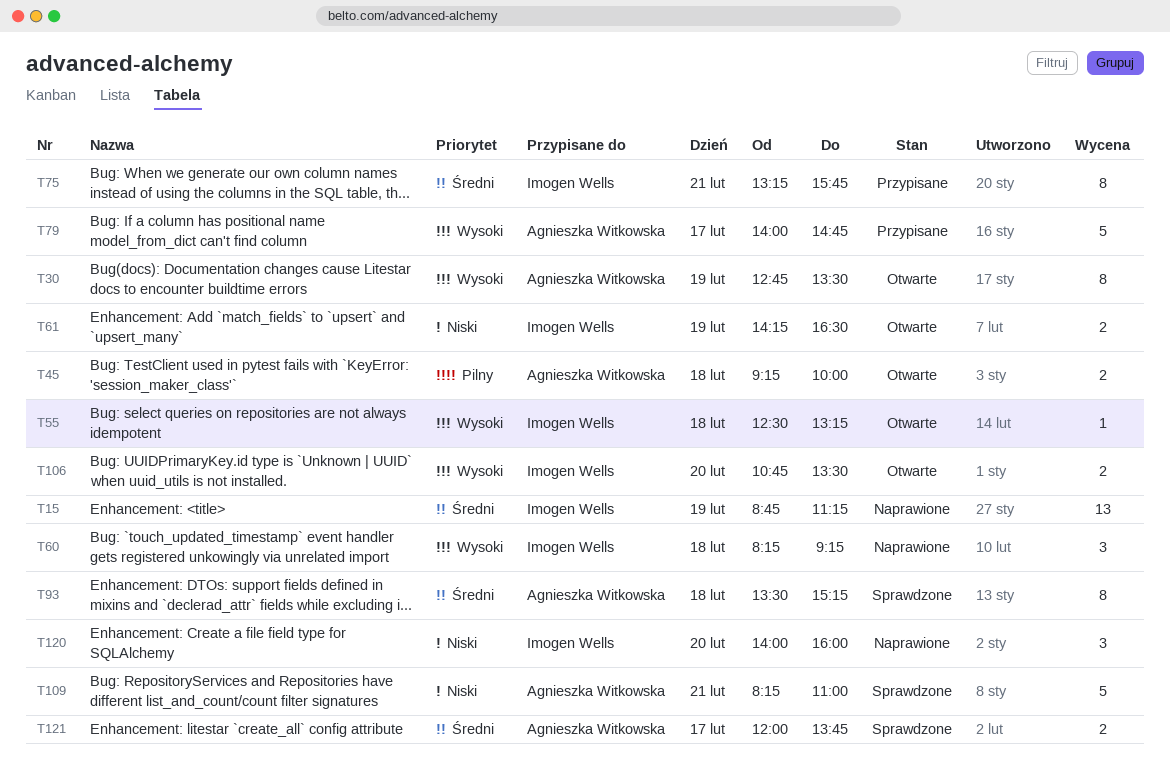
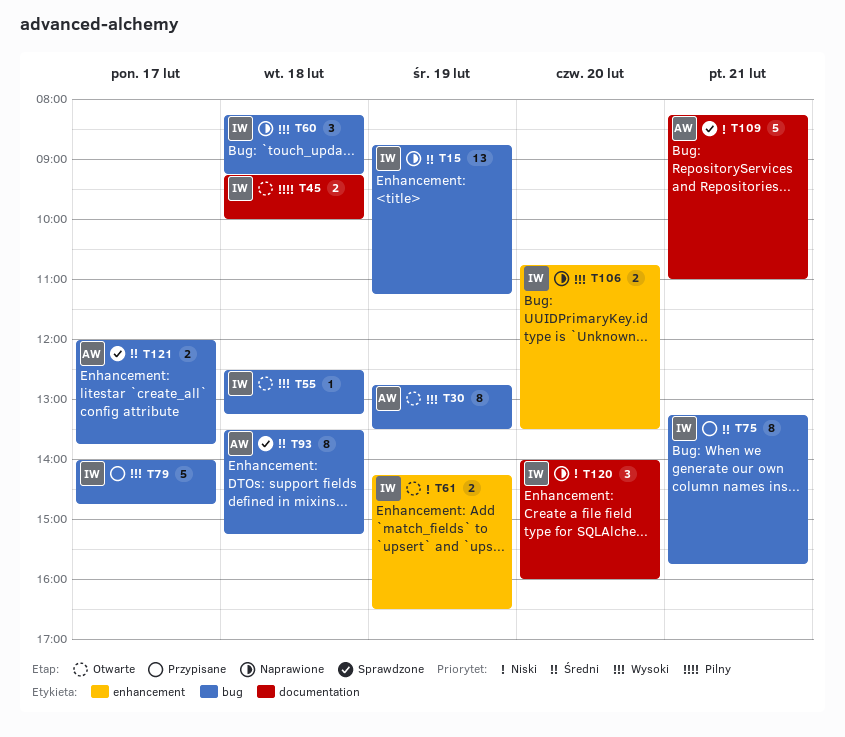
T45, owner: Agnieszka Witkowska -> Imogen Wells
T79, owner: Agnieszka Witkowska -> Imogen Wells
T106, status: Otwarte -> Naprawione

